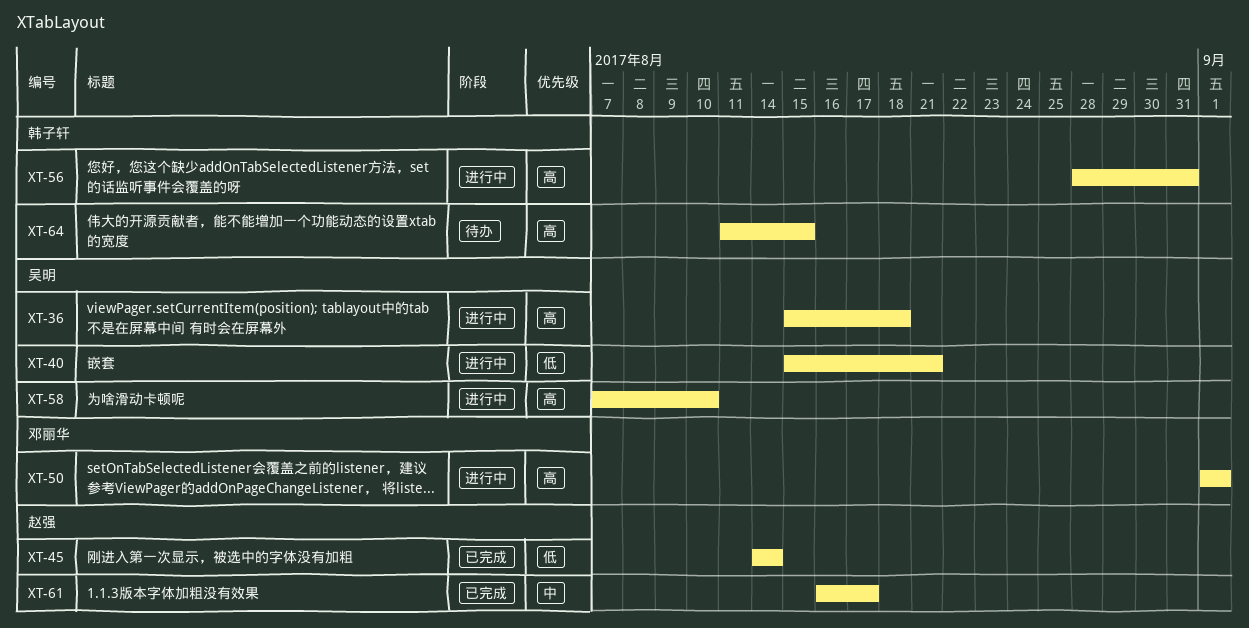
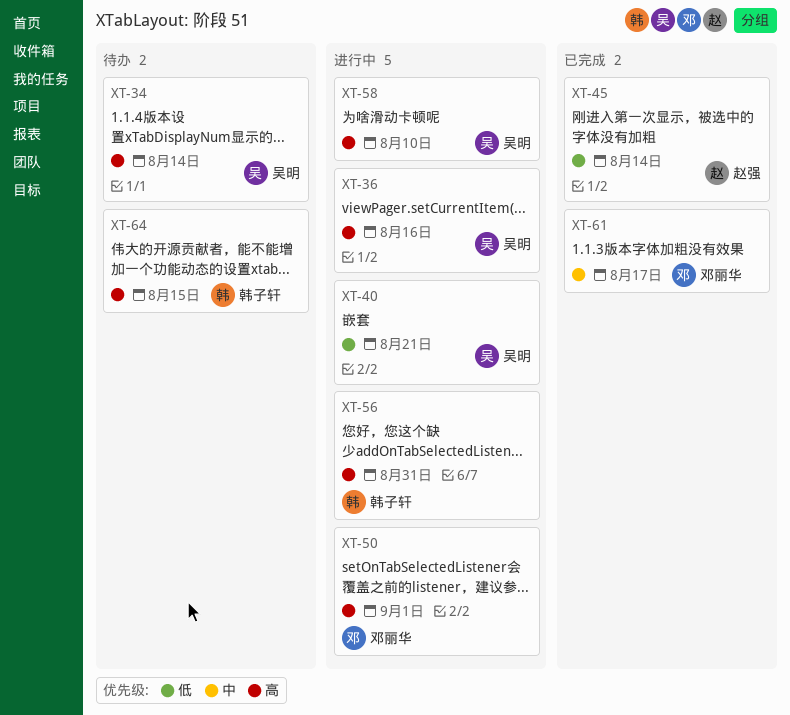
XT-34: none -> present
XT-36, due: Aug 18 -> Aug 16
XT-61, owner: 赵强 -> 邓丽华

